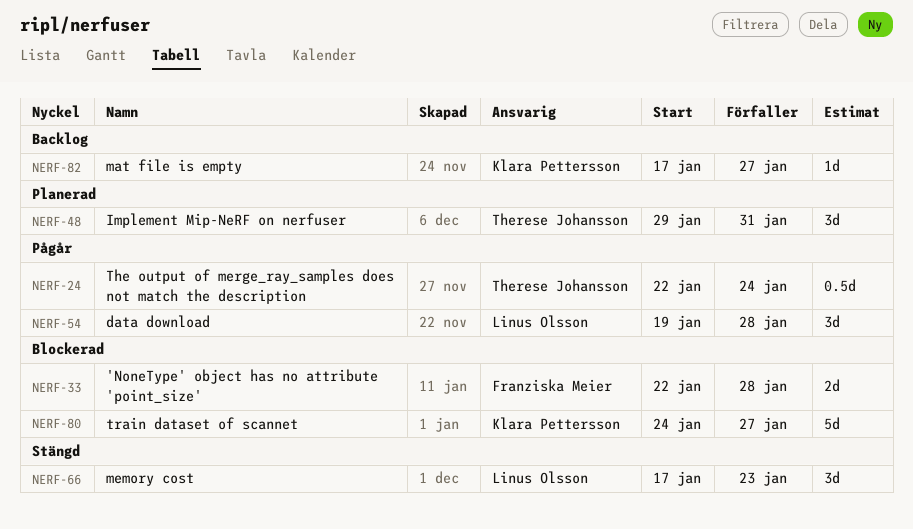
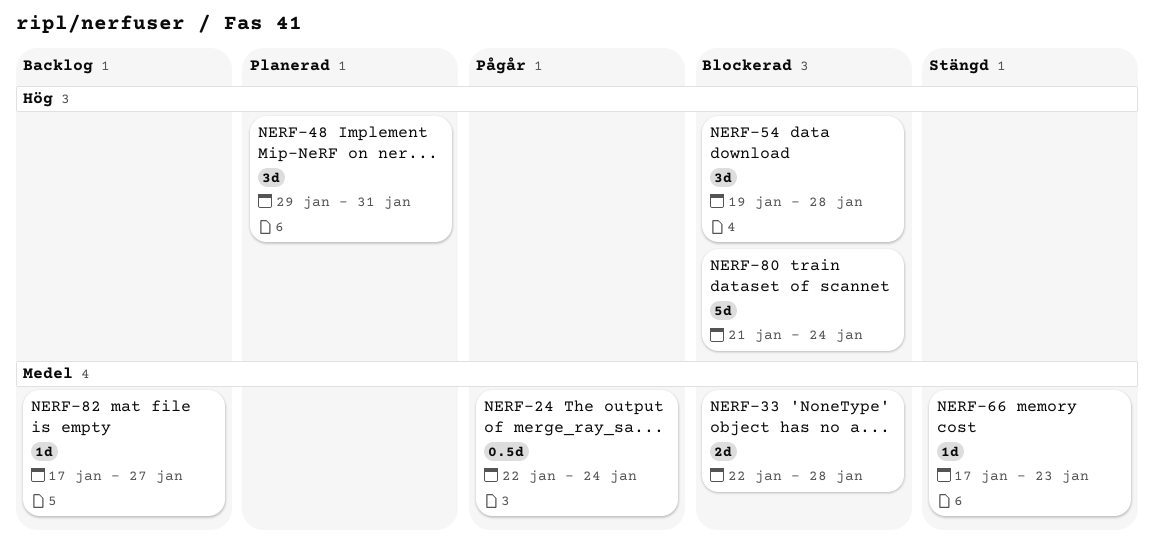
NERF-54, status: Pågår -> Blockerad
NERF-66, estimate: 3d -> 1d
NERF-80, start: Jan 24 -> Jan 21
NERF-80, due: Jan 27 -> Jan 24

